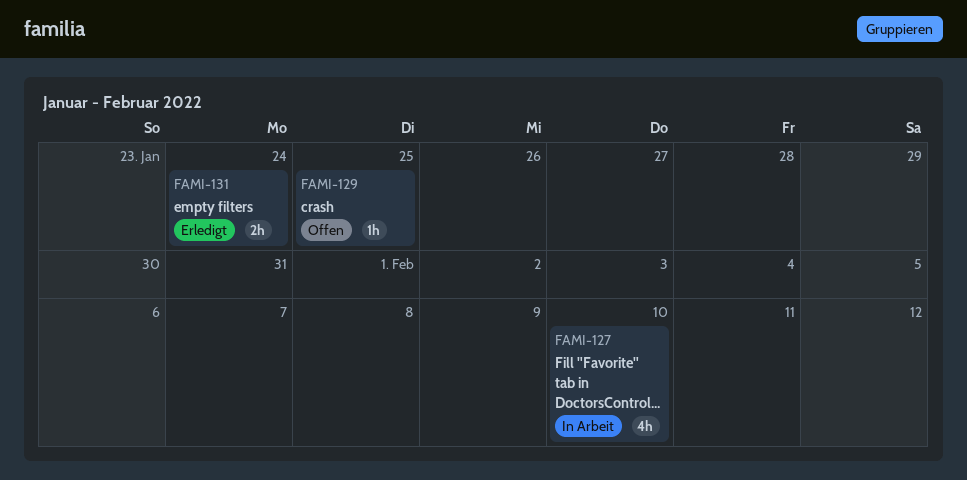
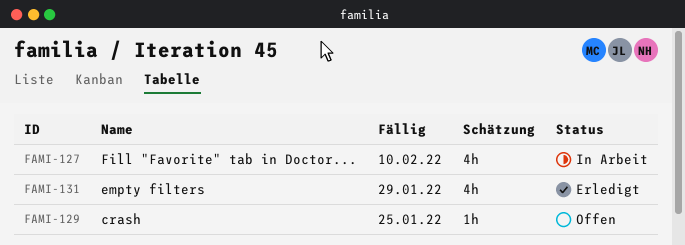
FAMI-131, estimate: 2h -> 4h
FAMI-131, due: Jan 24 -> Jan 29

